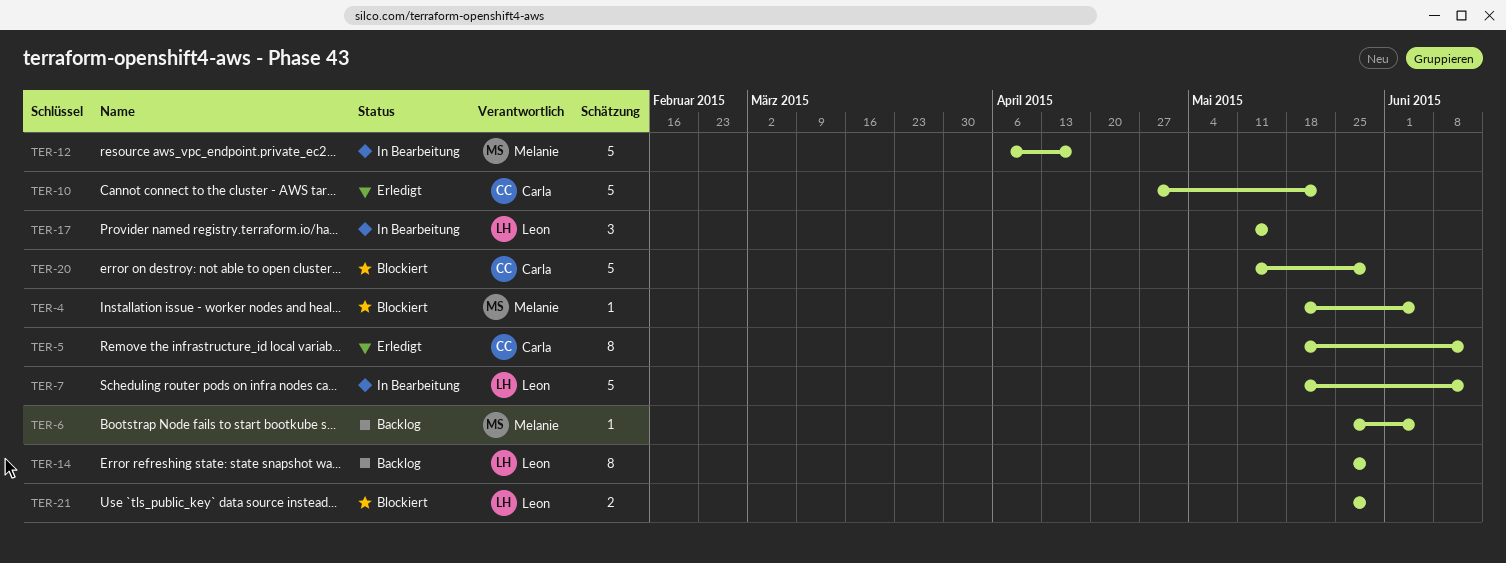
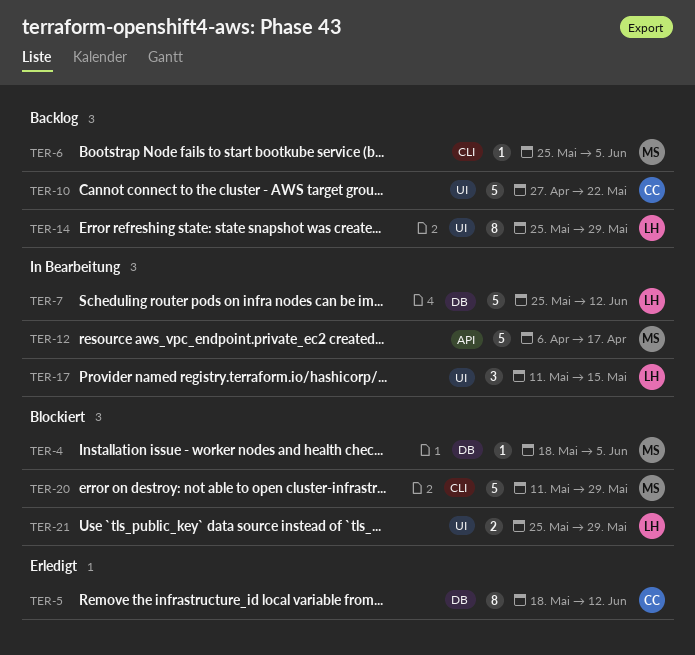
TER-7, start: May 18 -> May 25
TER-10, status: Erledigt -> Backlog
TER-20, owner: Carla -> Melanie

